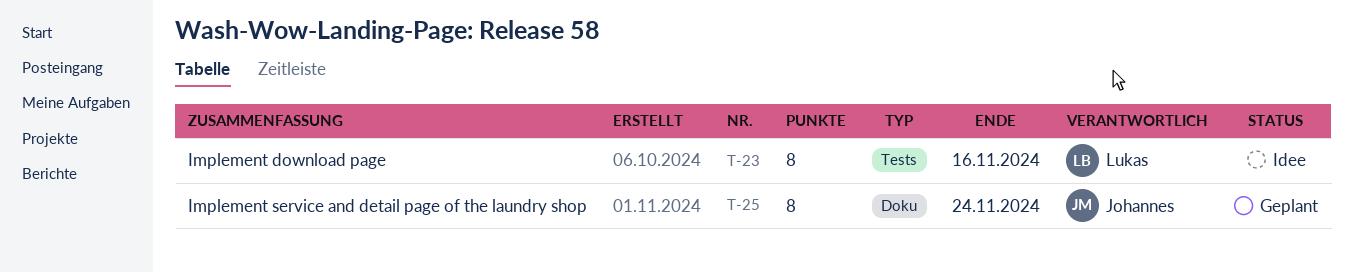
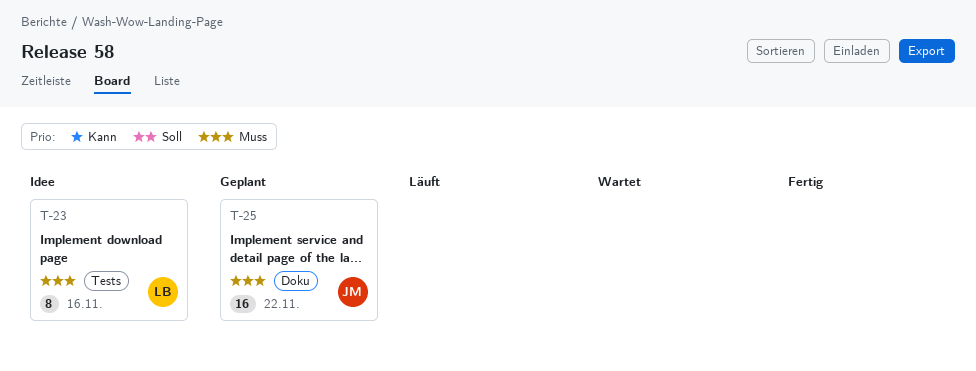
T-25, estimate: 8 -> 16
T-25, due: Nov 24 -> Nov 22

